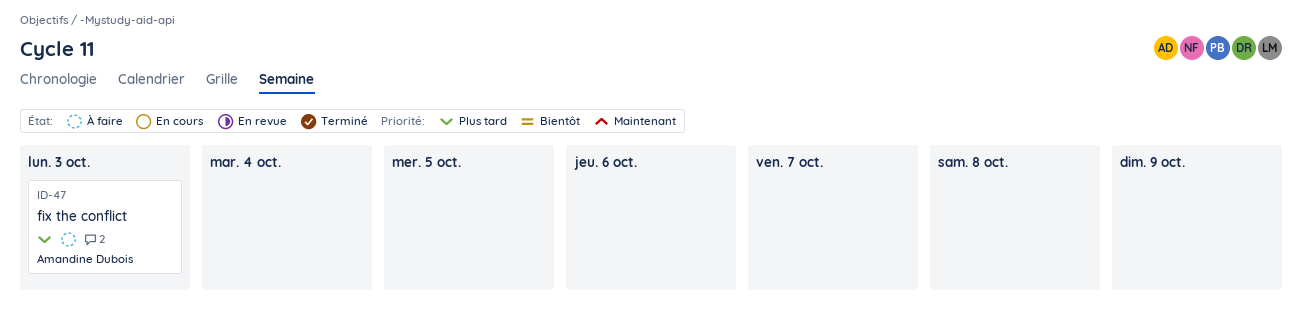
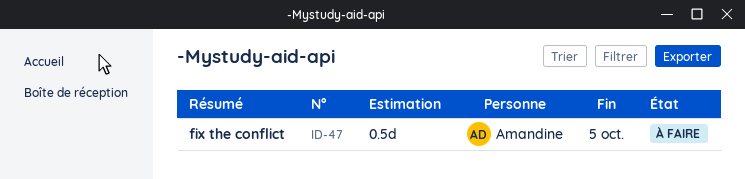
ID-47, due: Oct 3 -> Oct 5

